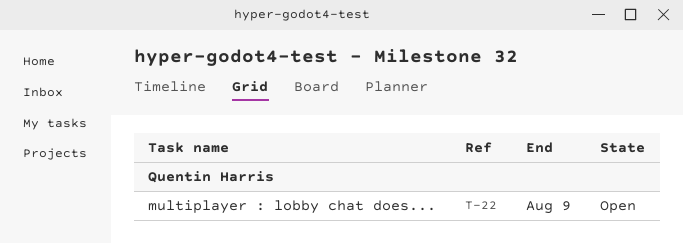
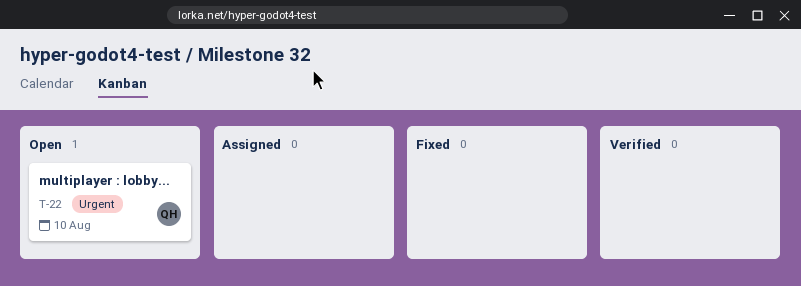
T-22, due: Aug 9 -> Aug 10

